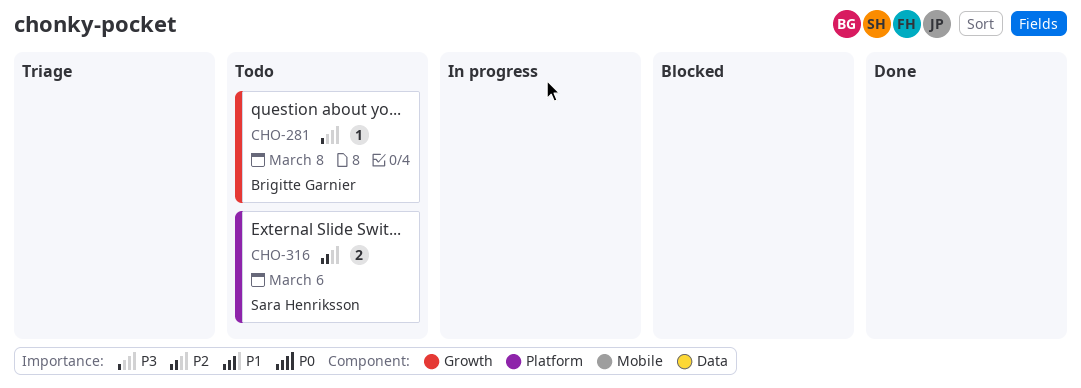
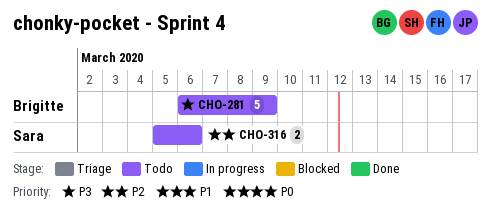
CHO-281, estimate: 1 -> 5
CHO-281, due: Mar 8 -> Mar 9

